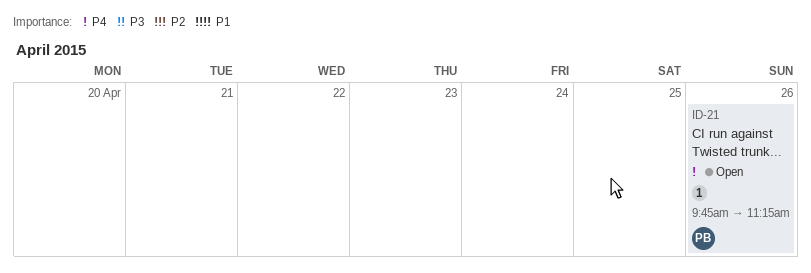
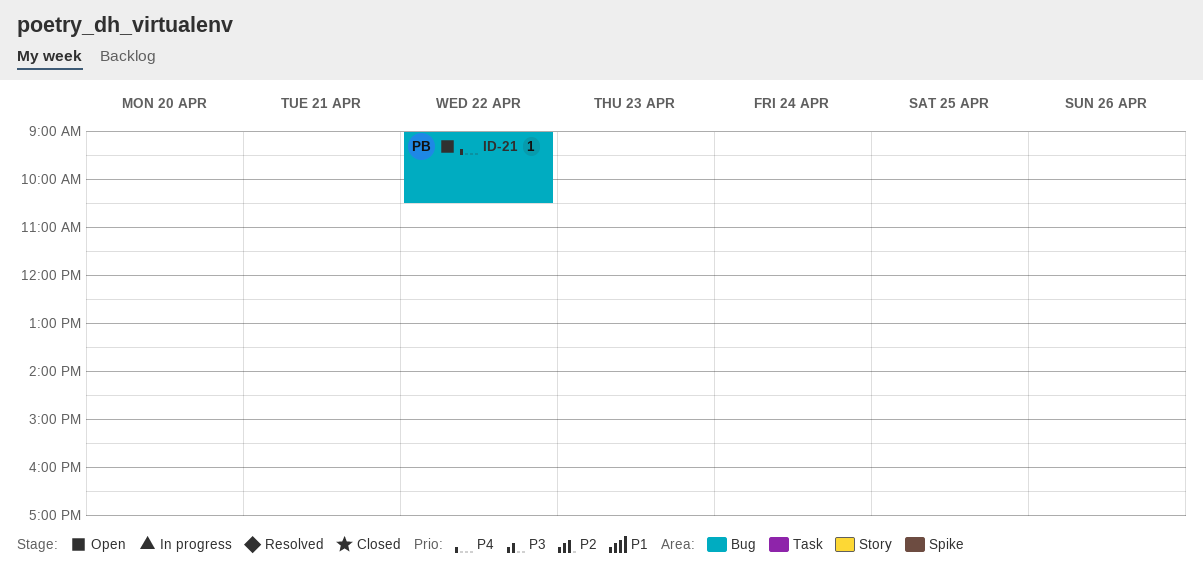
ID-21, day: Apr 26 -> Apr 22
ID-21, begins: 09:45 -> 09:00
ID-21, ends: 11:15 -> 10:30

